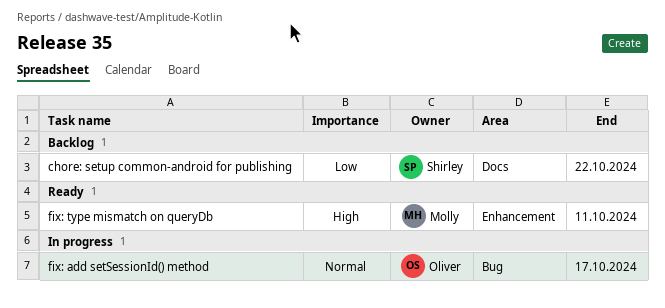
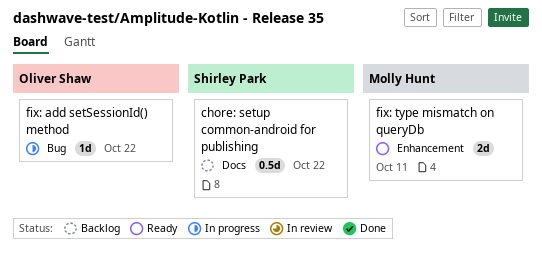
fix: add setSessionId() method, due: Oct 17 -> Oct 22

